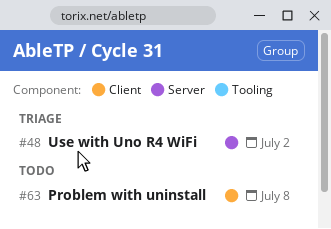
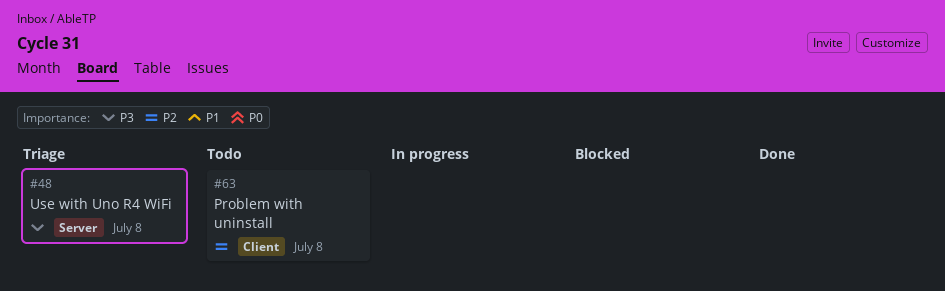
#48, due: Jul 2 -> Jul 8

